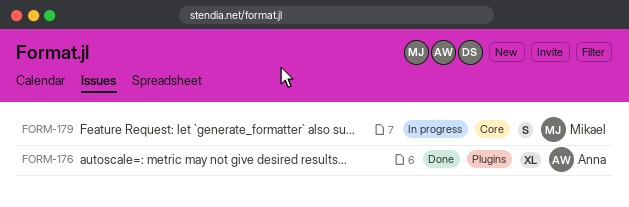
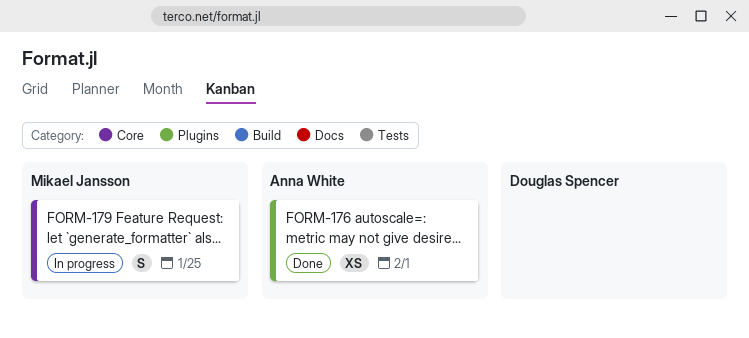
FORM-176, estimate: XL -> XS

